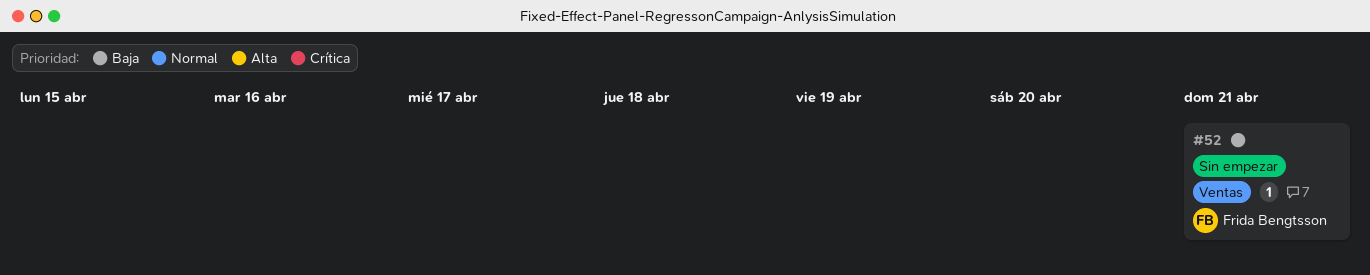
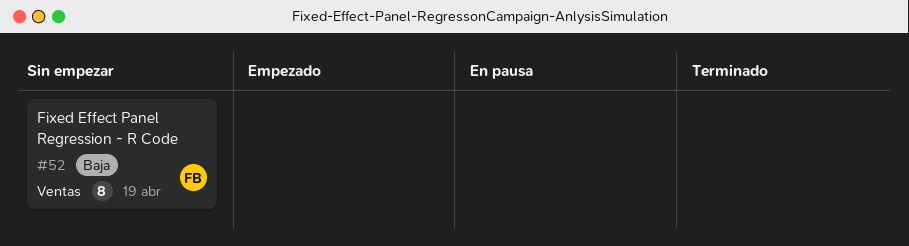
#52, estimate: 1 -> 8
#52, due: Apr 21 -> Apr 19

